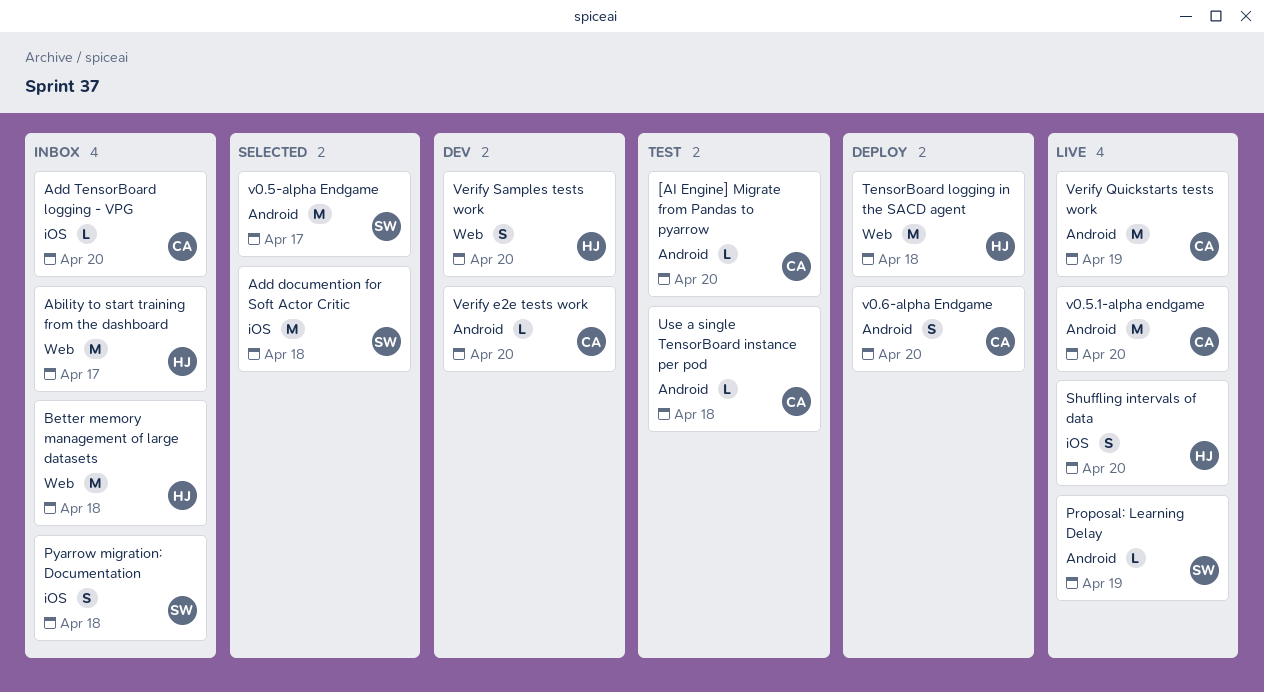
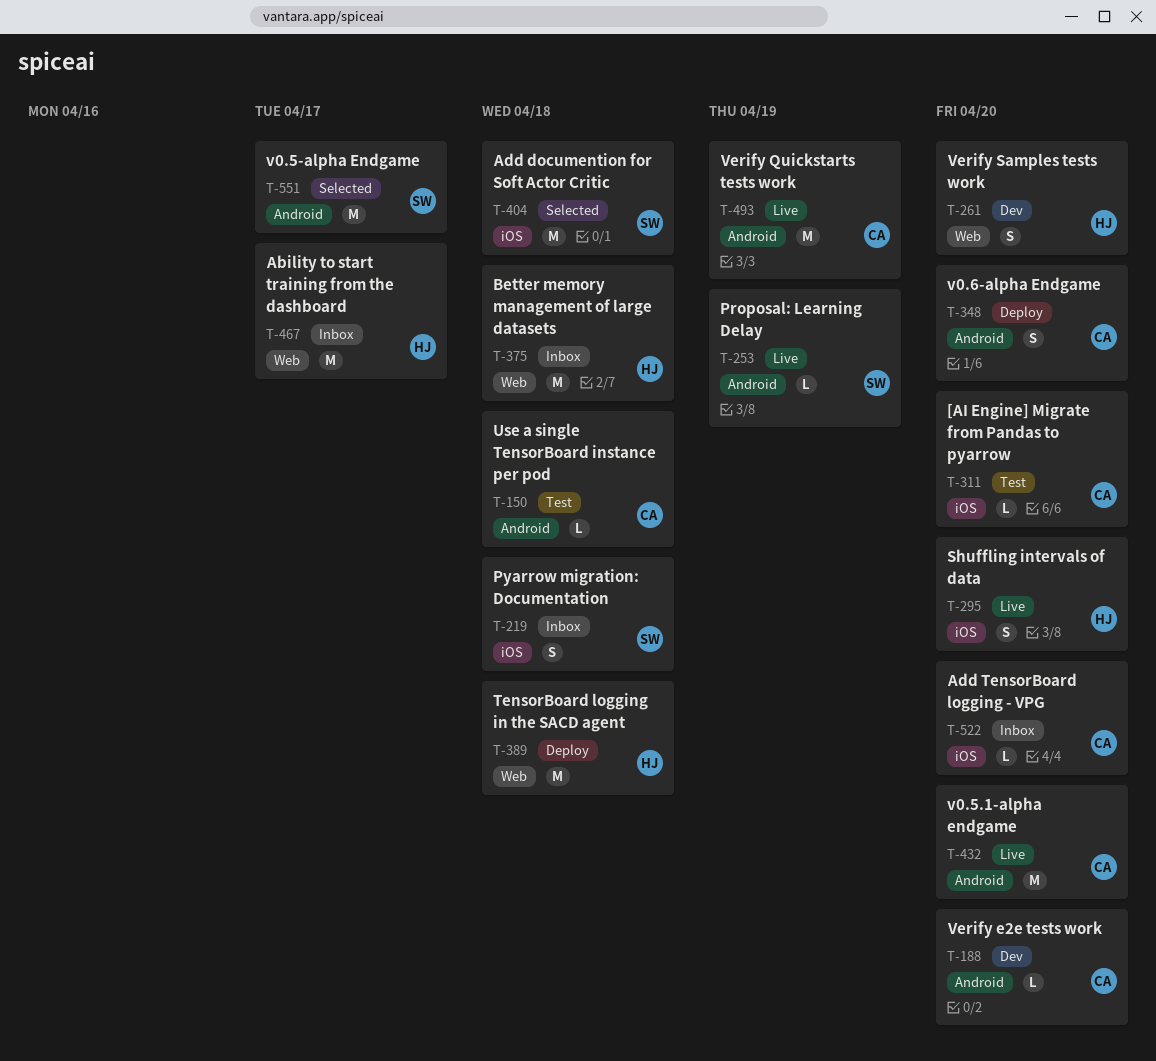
[AI Engine] Migrate from Pandas to pyarrow, label: Android -> iOS

